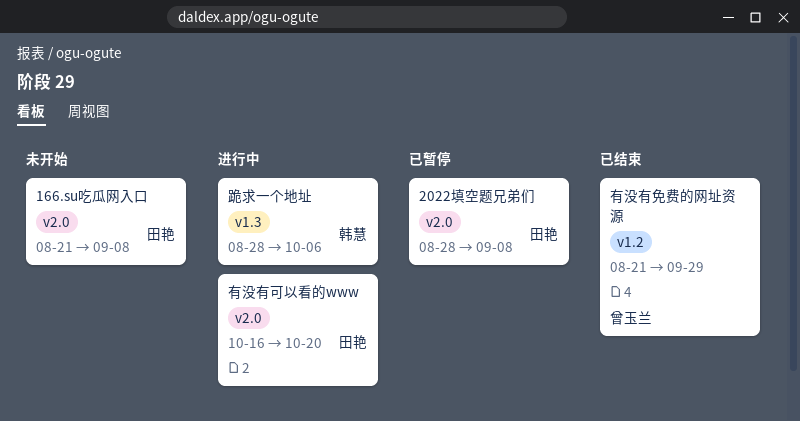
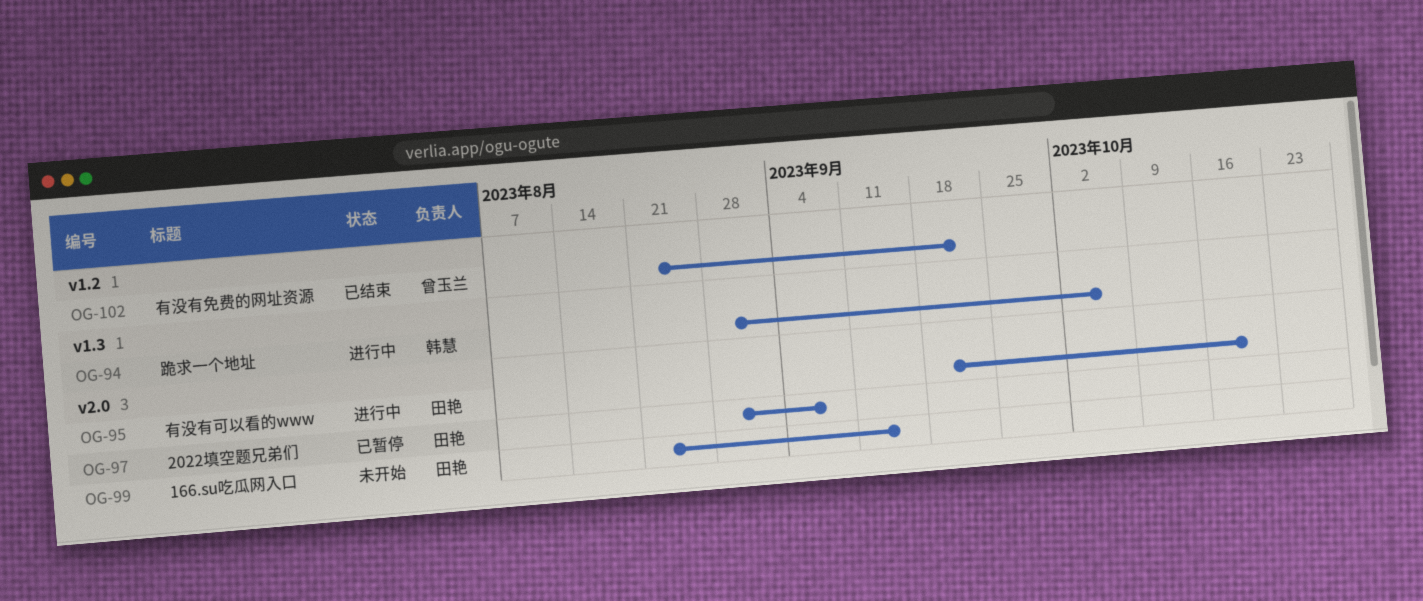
166.su吃瓜网入口, due: Sep 8 -> Sep 15
有没有免费的网址资源, due: Sep 29 -> Sep 22
有没有可以看的www, start: Oct 16 -> Sep 18

